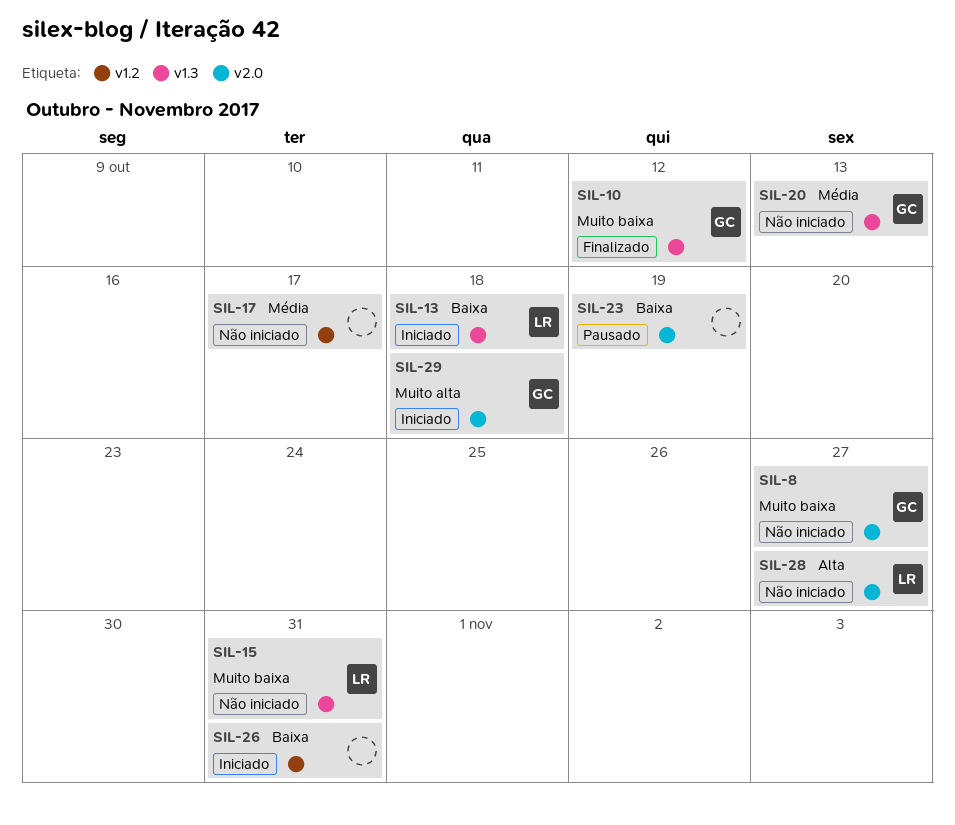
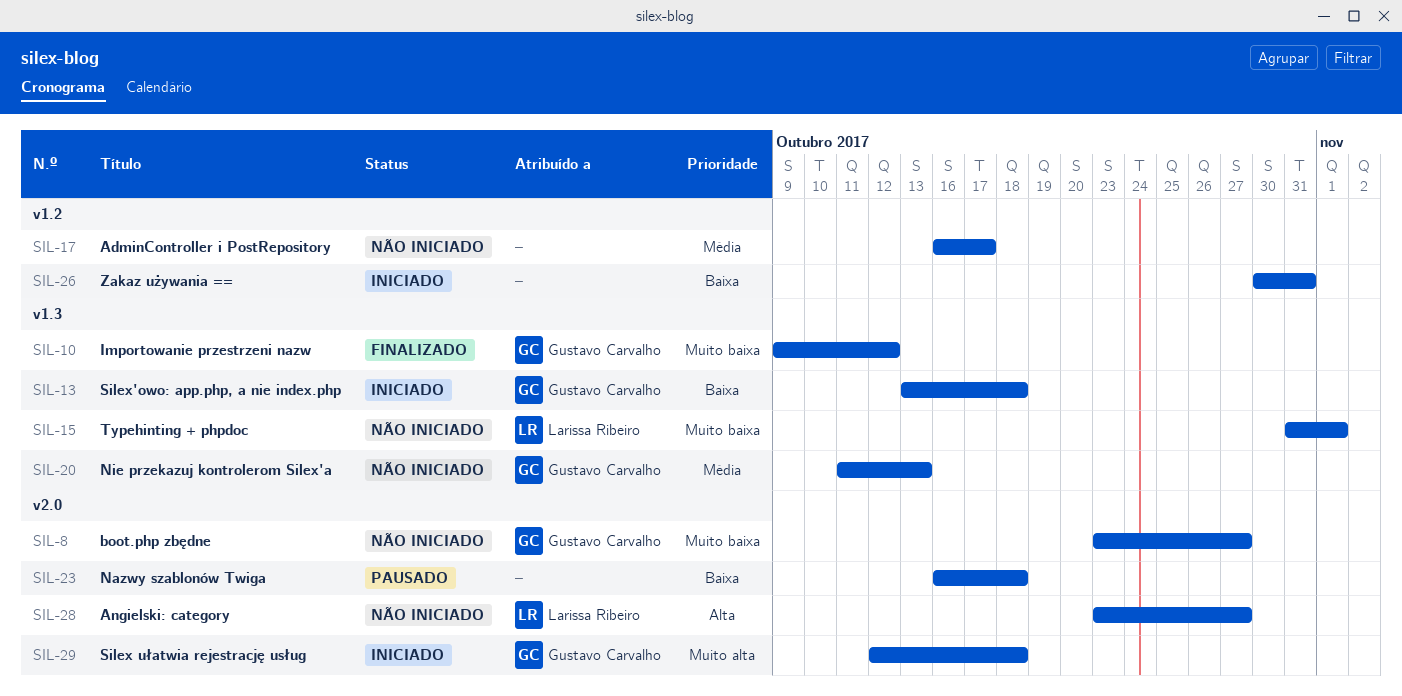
SIL-13, owner: Larissa Ribeiro -> Gustavo Carvalho
SIL-15, due: Oct 31 -> Nov 1
SIL-23, due: Oct 19 -> Oct 18

